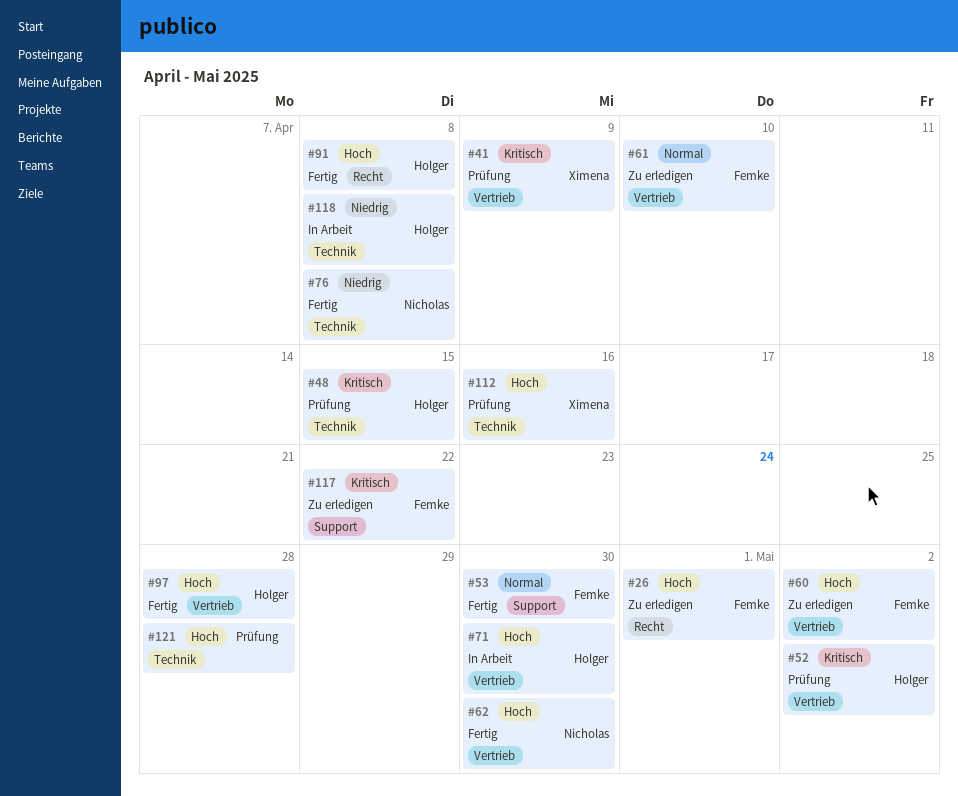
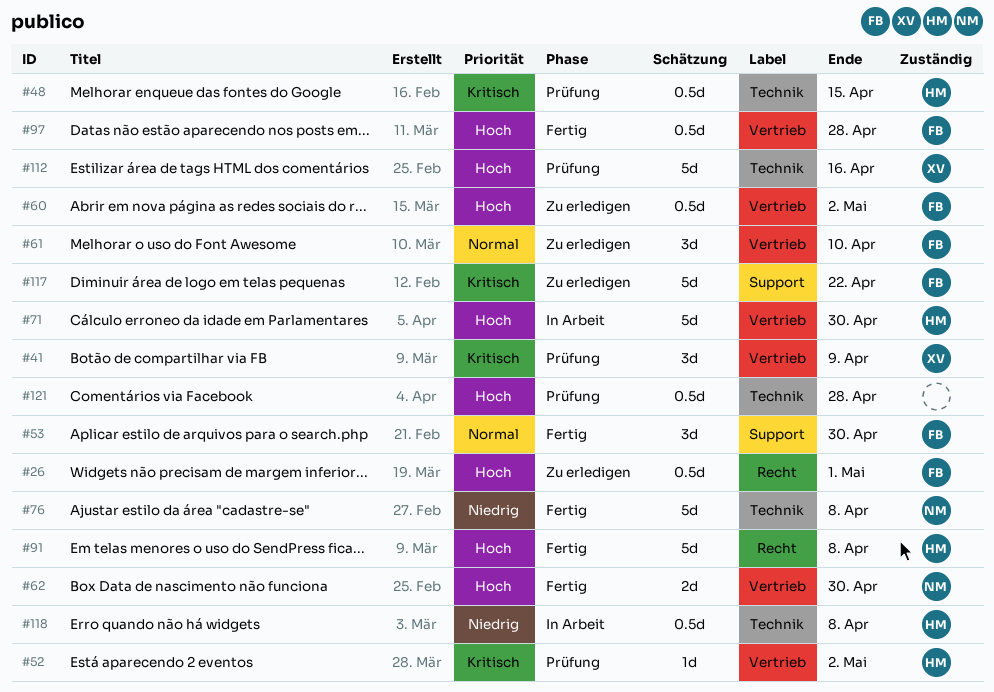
#97, owner: Holger -> Femke

